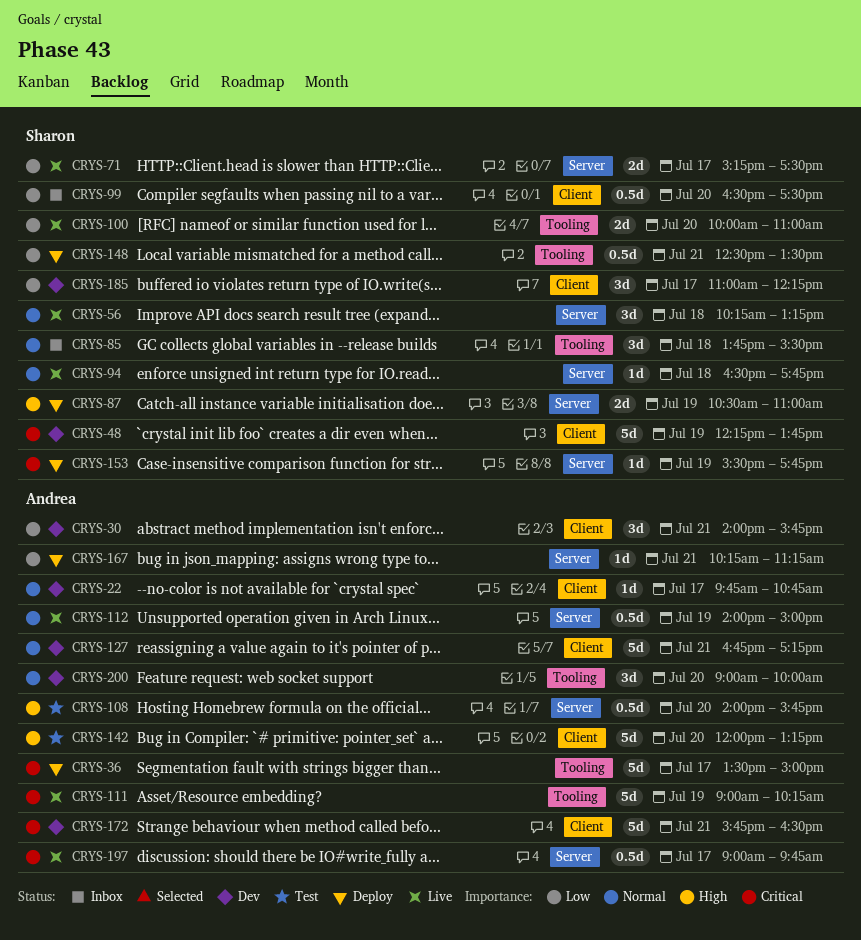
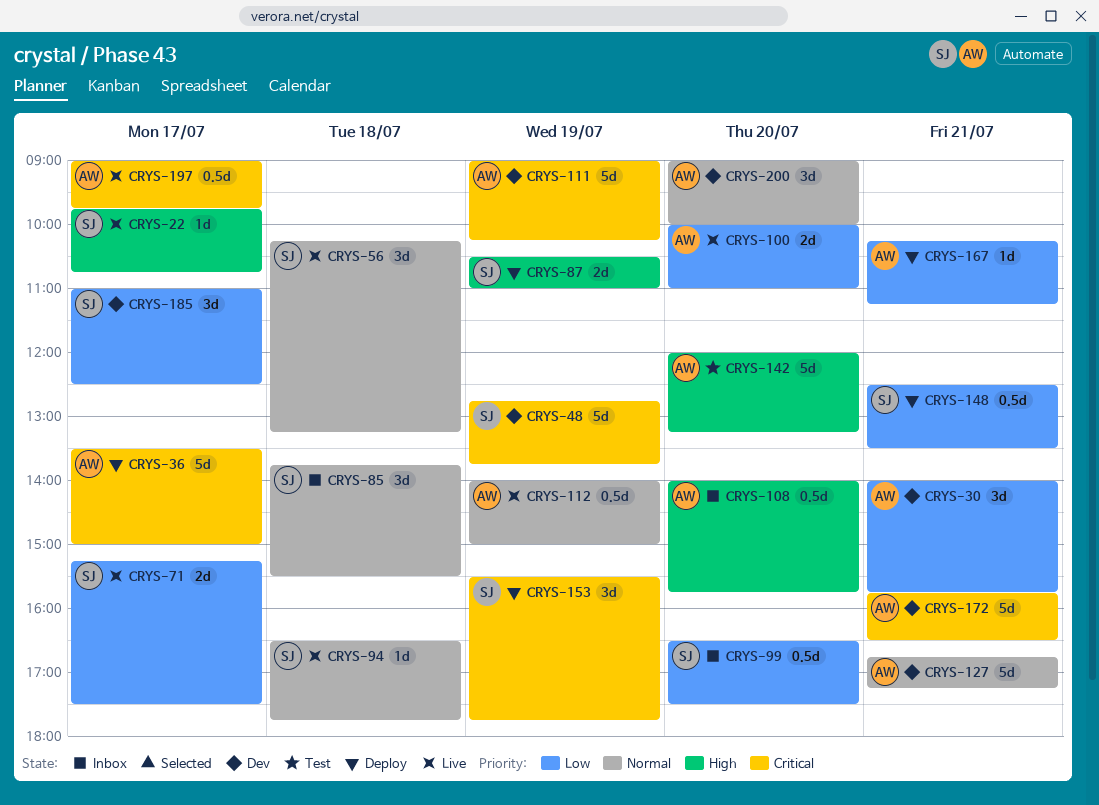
CRYS-22, status: Dev -> Live
CRYS-22, owner: Andrea -> Sharon
CRYS-22, priority: Normal -> High
CRYS-48, begins: 12:15 -> 12:45
CRYS-100, owner: Sharon -> Andrea
CRYS-108, status: Test -> Inbox
CRYS-111, status: Live -> Dev
CRYS-153, estimate: 1d -> 3d
CRYS-185, ends: 12:15 -> 12:30

